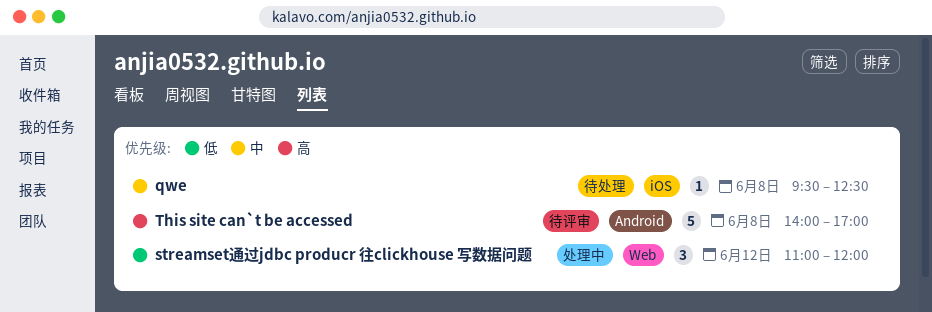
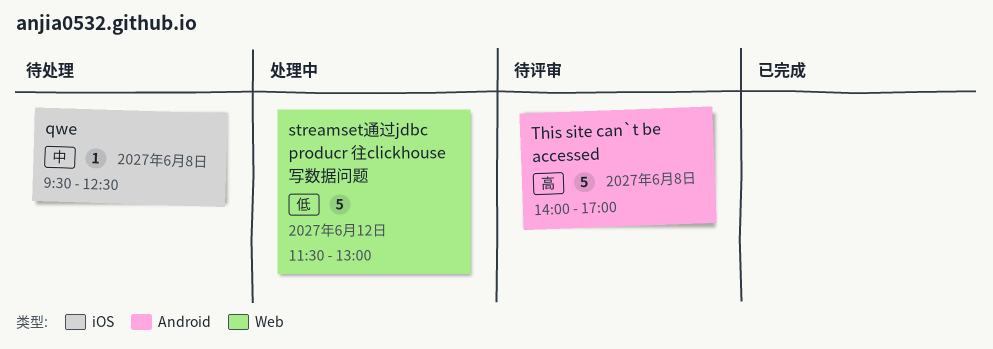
streamset通过jdbc producr 往clickhouse 写数据问题, estimate: 3 -> 5
streamset通过jdbc producr 往clickhouse 写数据问题, begins: 11:00 -> 11:30
streamset通过jdbc producr 往clickhouse 写数据问题, ends: 12:00 -> 13:00

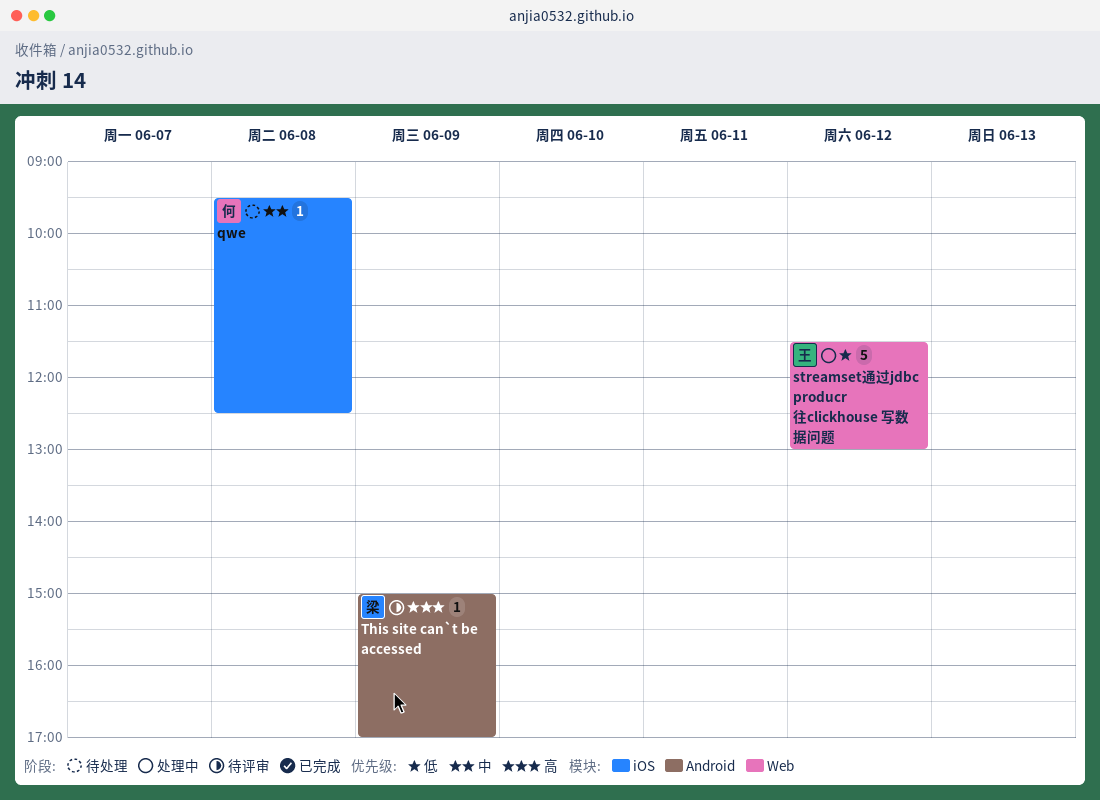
This site can`t be accessed, estimate: 5 -> 1
This site can`t be accessed, day: Jun 8 -> Jun 9
This site can`t be accessed, begins: 14:00 -> 15:00

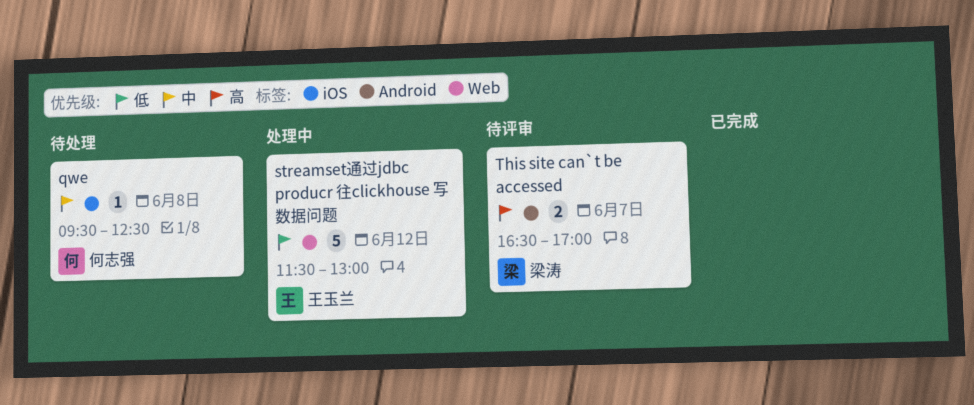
This site can`t be accessed, estimate: 1 -> 2
This site can`t be accessed, day: Jun 9 -> Jun 7
This site can`t be accessed, begins: 15:00 -> 16:30

